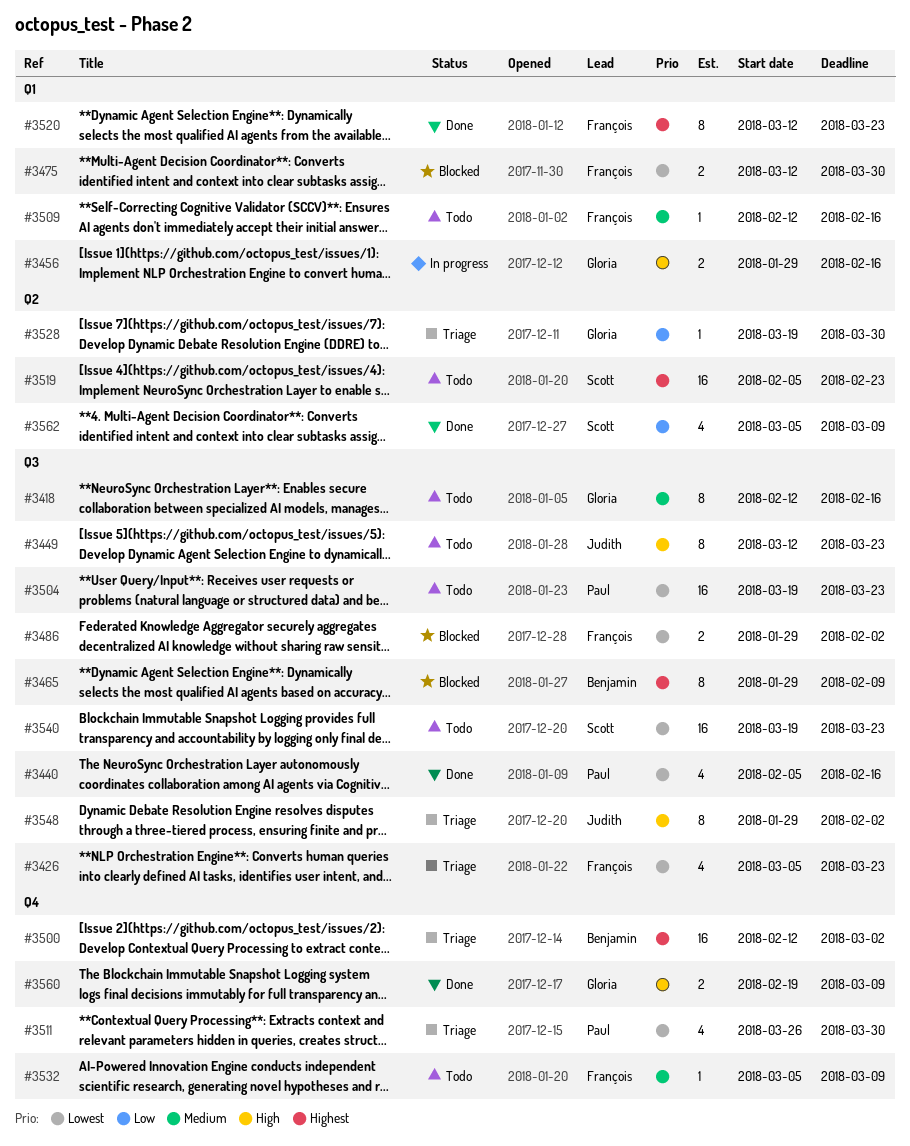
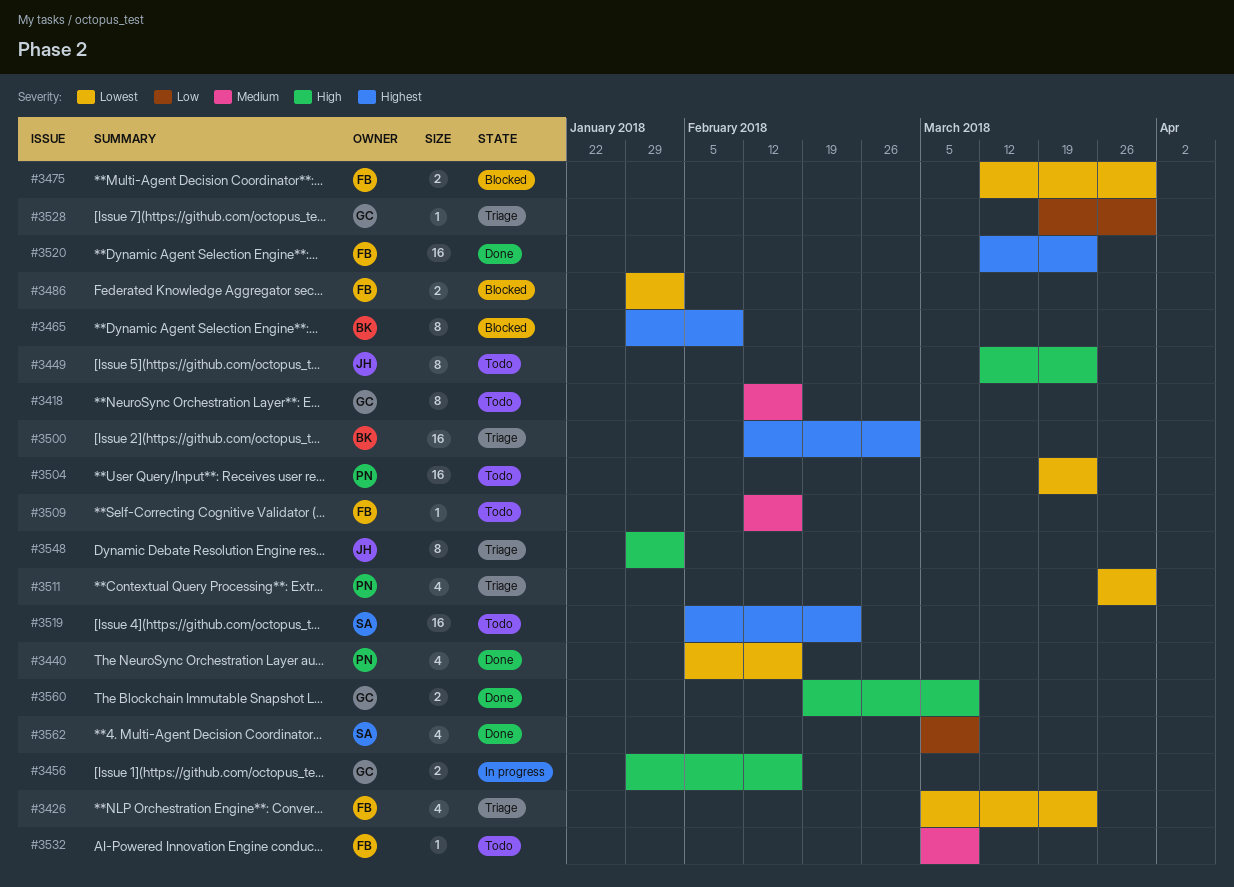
#3520, estimate: 8 -> 16
#3540: present -> none

